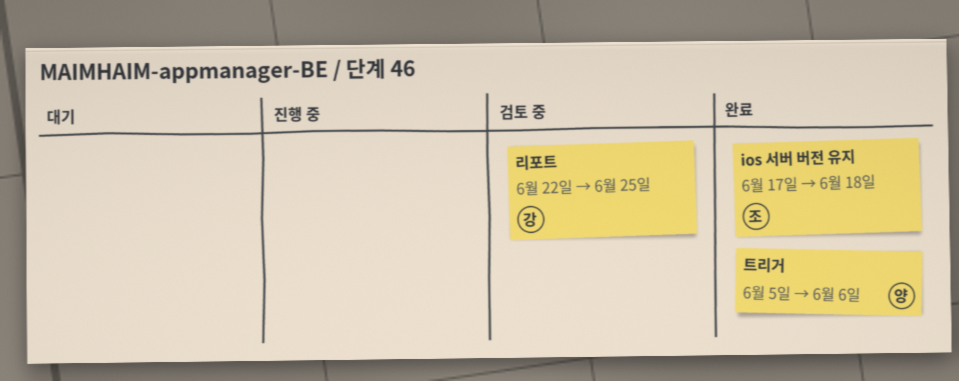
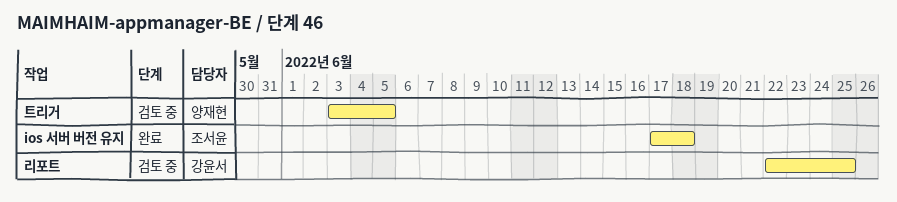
트리거, status: 완료 -> 검토 중
트리거, start: Jun 5 -> Jun 3
트리거, due: Jun 6 -> Jun 5

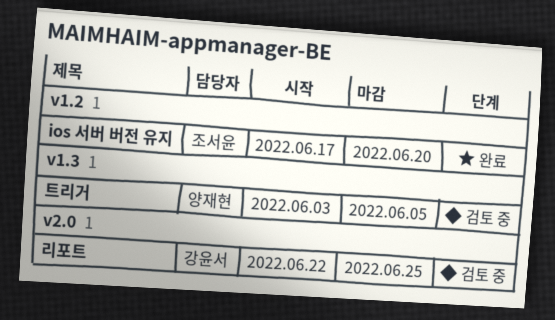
ios 서버 버전 유지, due: Jun 18 -> Jun 20

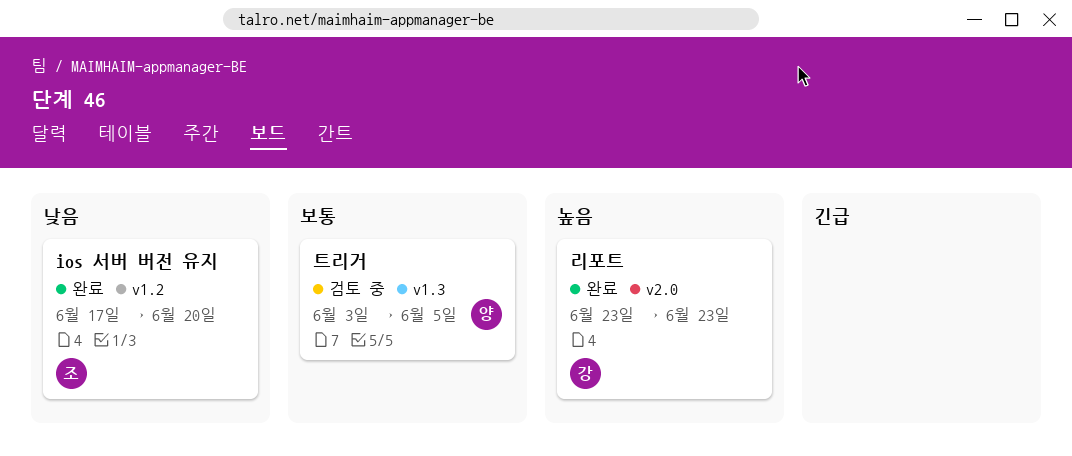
리포트, status: 검토 중 -> 완료
리포트, start: Jun 22 -> Jun 23
리포트, due: Jun 25 -> Jun 23

